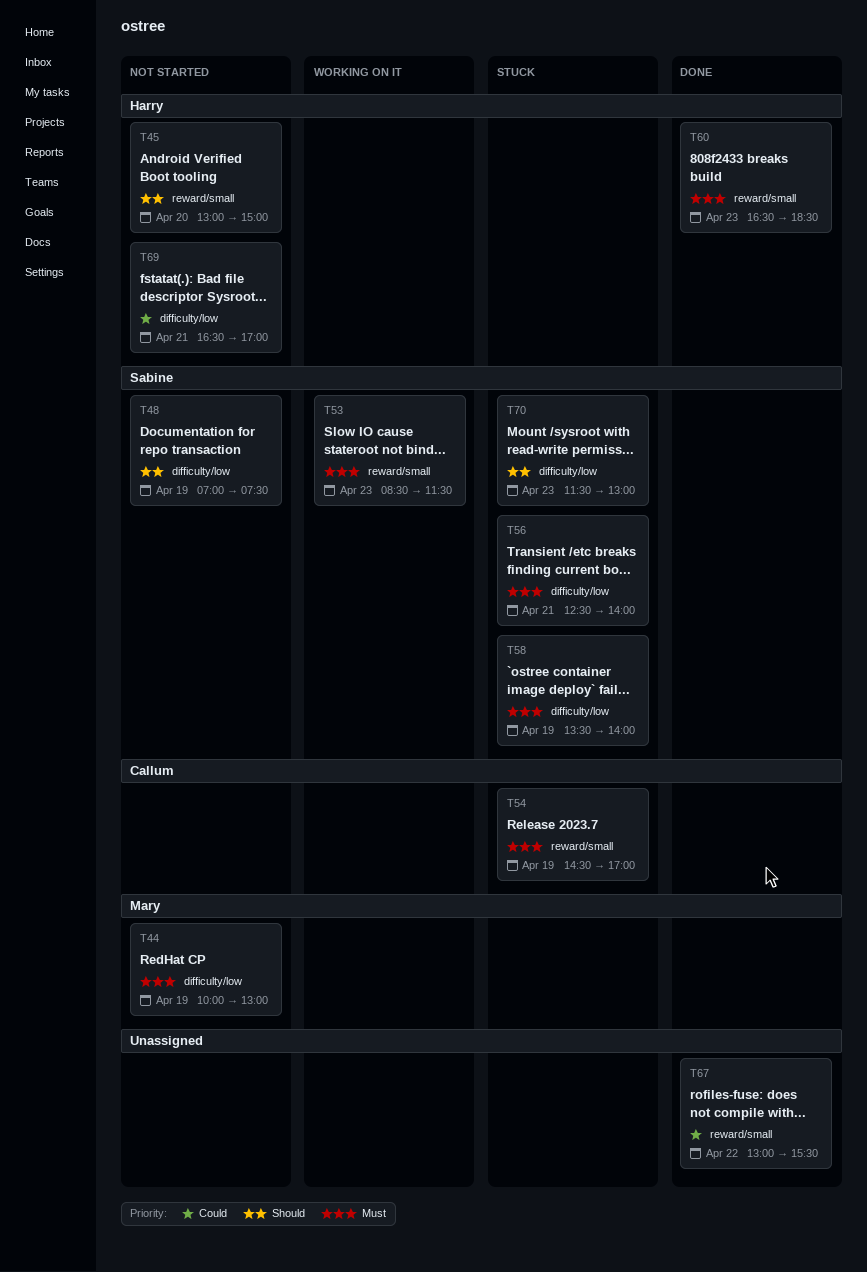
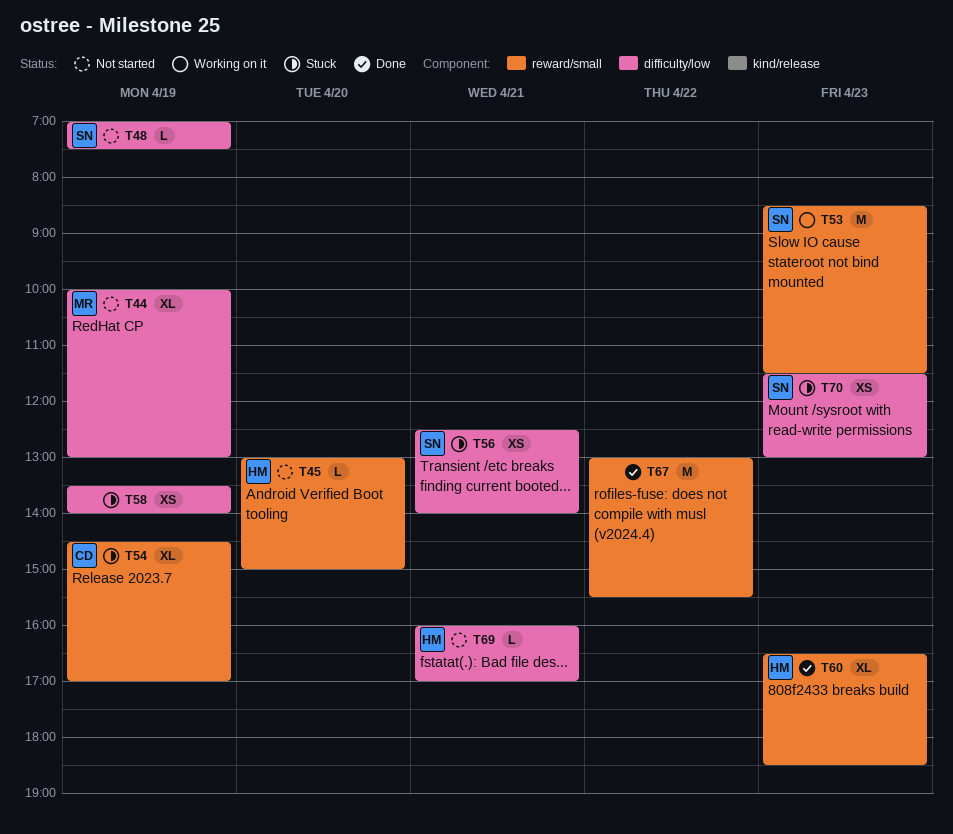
T58, owner: Sabine -> none
T69, begins: 16:30 -> 16:00

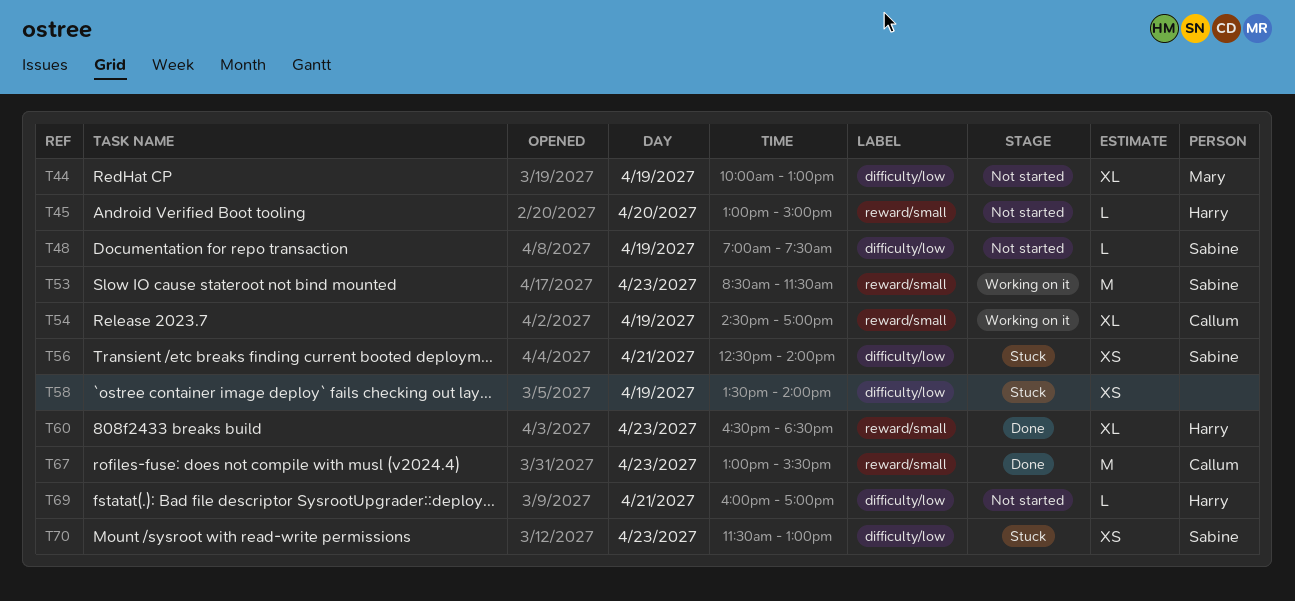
T54, status: Stuck -> Working on it
T67, owner: none -> Callum
T67, day: Apr 22 -> Apr 23

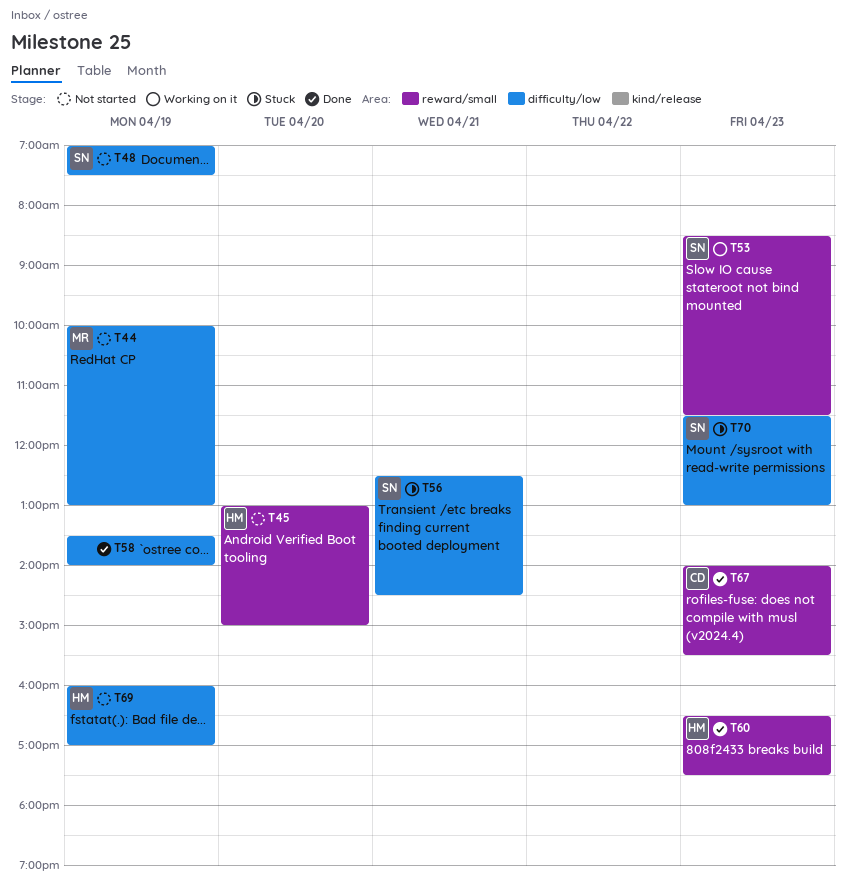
T54: present -> none
T56, ends: 14:00 -> 14:30
T58, status: Stuck -> Done
T60, ends: 18:30 -> 17:30
T67, begins: 13:00 -> 14:00
T69, day: Apr 21 -> Apr 19

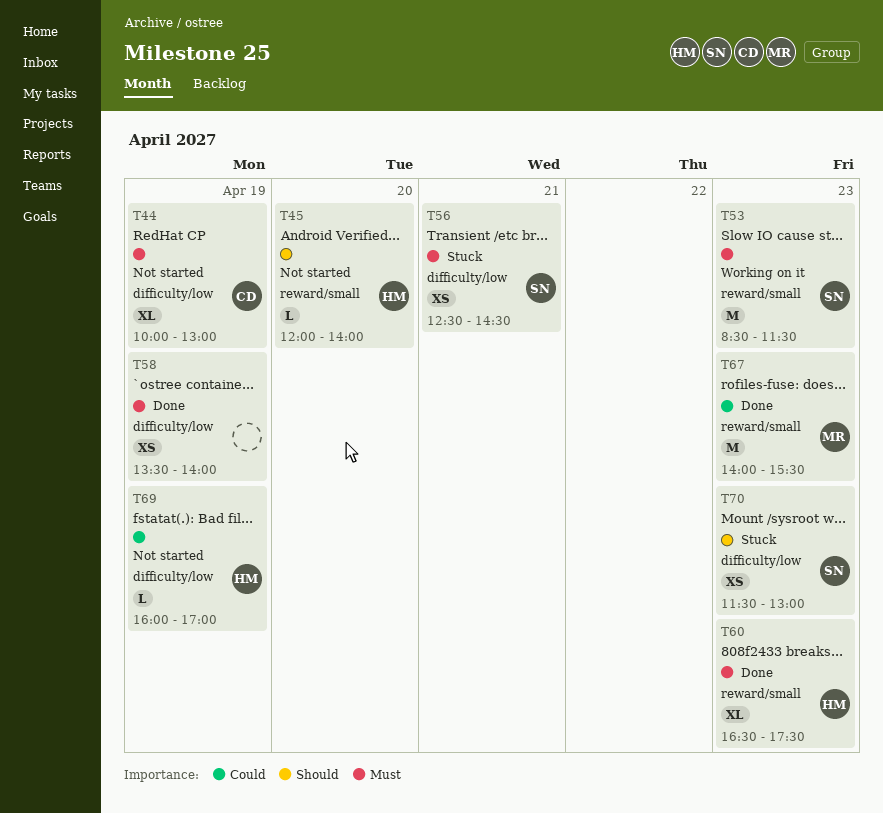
T44, owner: MR -> CD
T45, begins: 13:00 -> 12:00
T45, ends: 15:00 -> 14:00
T48: present -> none
T67, owner: CD -> MR

